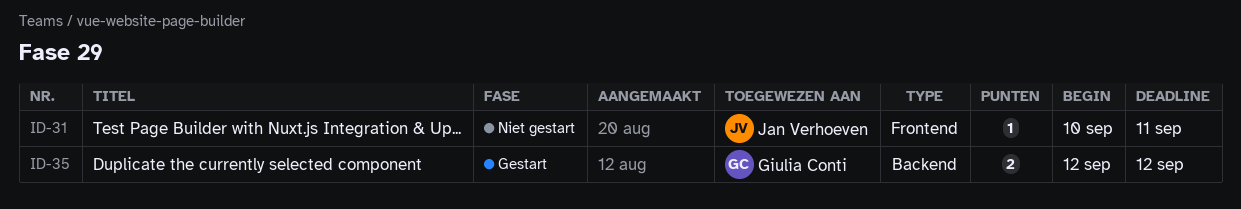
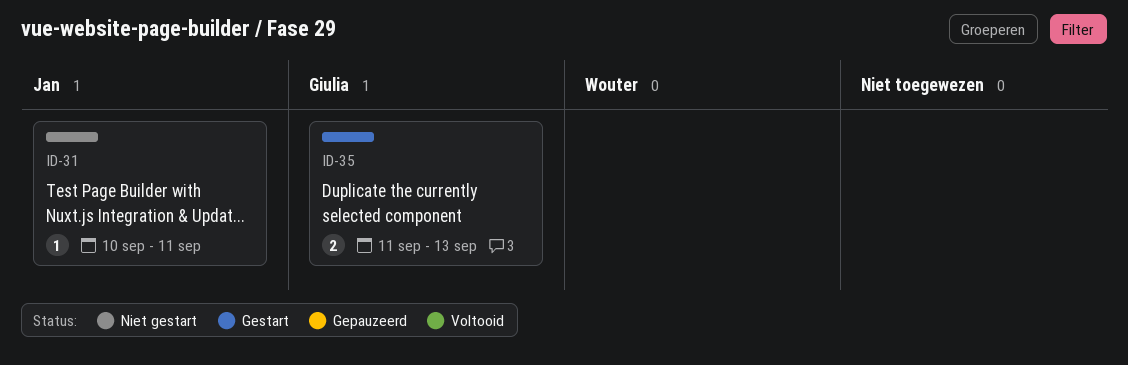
ID-35, start: Sep 12 -> Sep 11
ID-35, due: Sep 12 -> Sep 13

